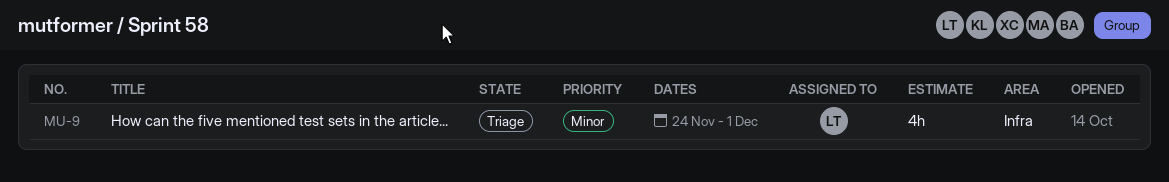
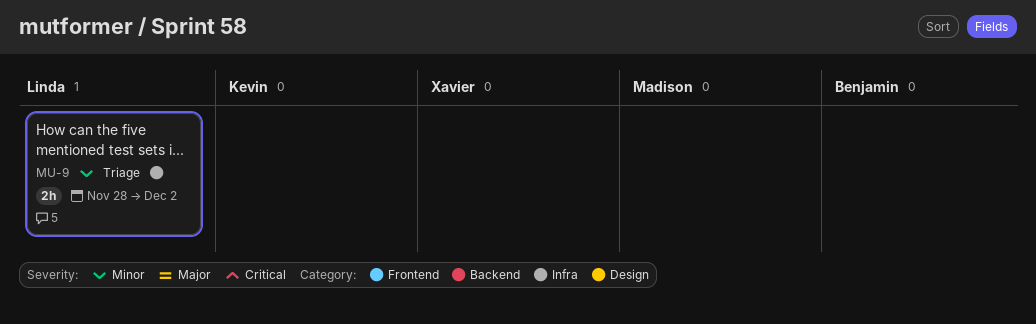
MU-9, estimate: 4h -> 2h
MU-9, start: Nov 24 -> Nov 28
MU-9, due: Dec 1 -> Dec 2

